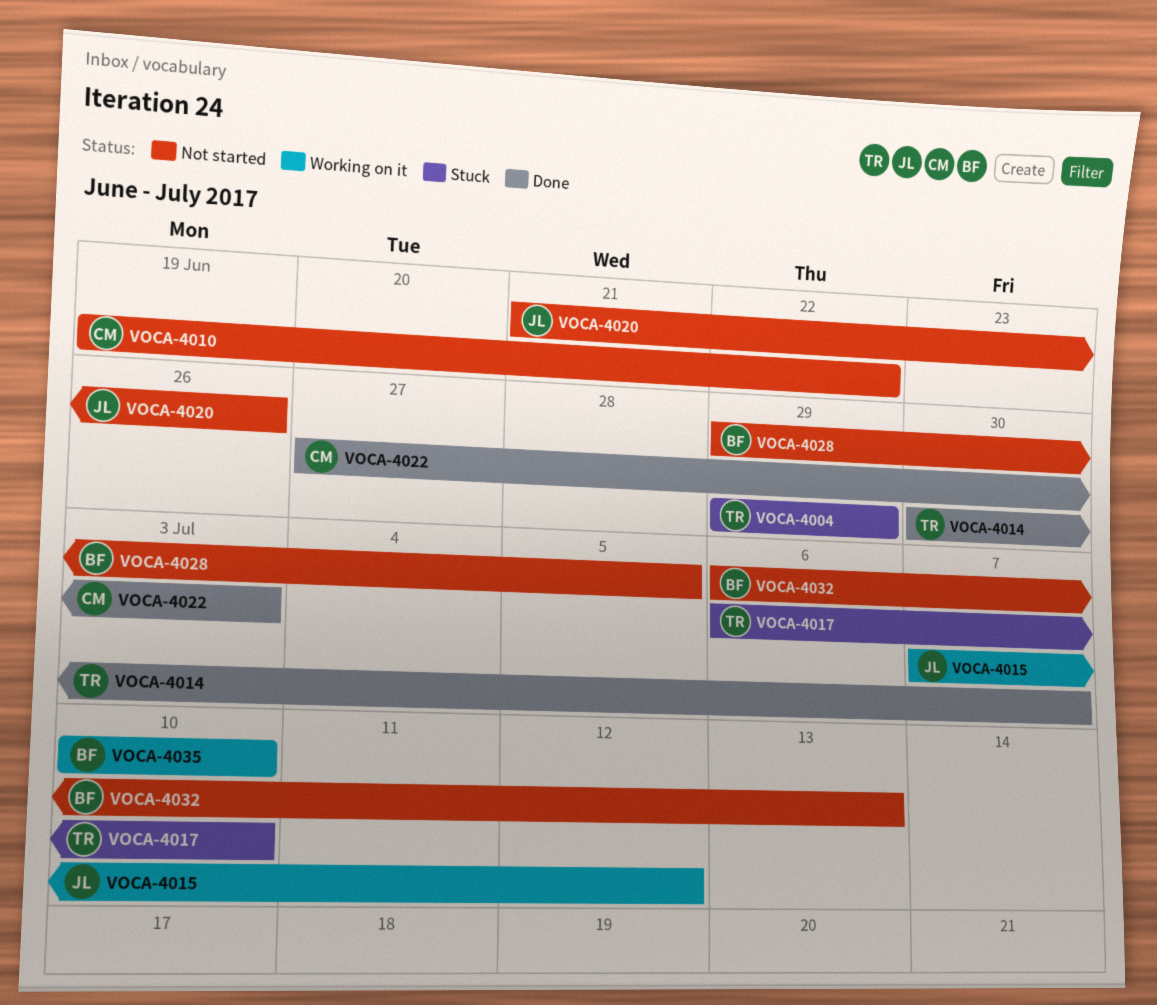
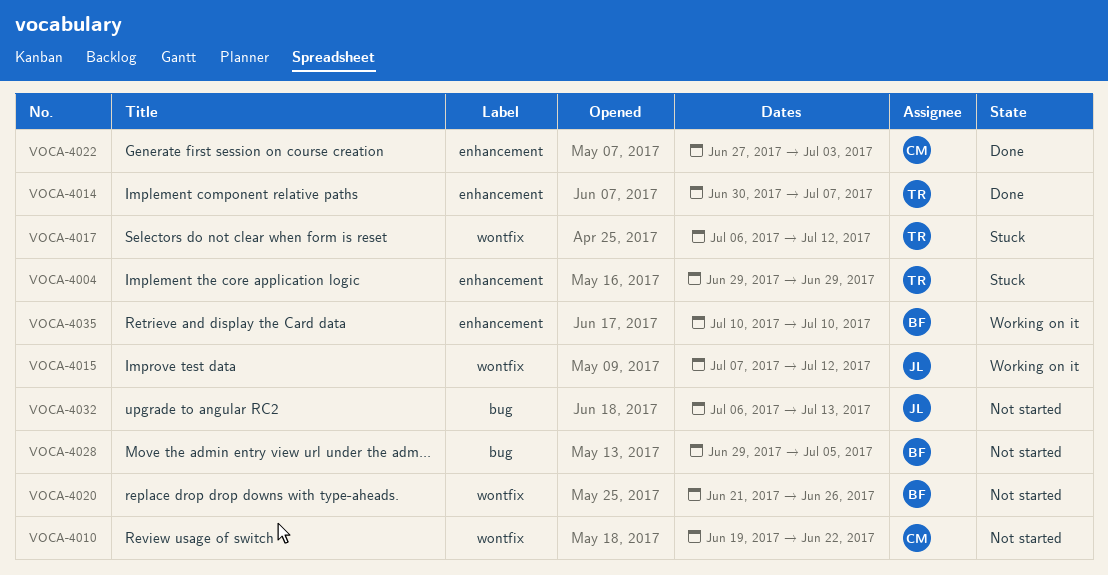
VOCA-4017, due: Jul 10 -> Jul 12
VOCA-4020, owner: JL -> BF
VOCA-4032, owner: BF -> JL

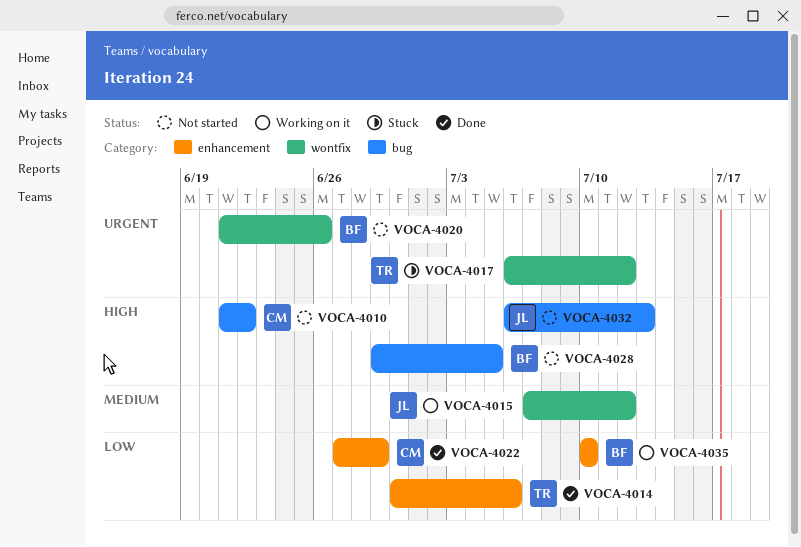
VOCA-4004: present -> none
VOCA-4010, label: wontfix -> bug
VOCA-4010, start: Jun 19 -> Jun 21
VOCA-4014, due: Jul 7 -> Jul 6
VOCA-4022, due: Jul 3 -> Jun 29

